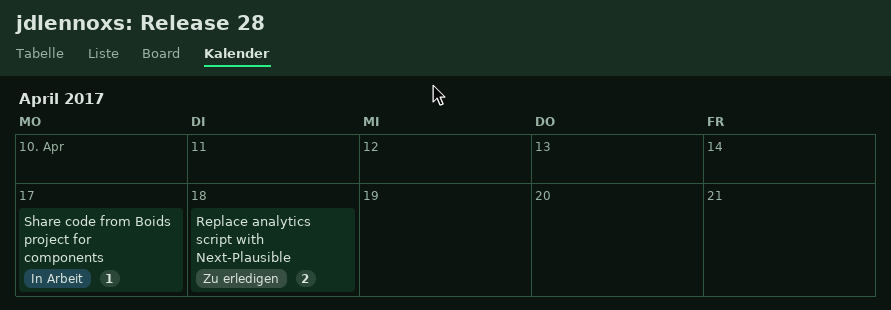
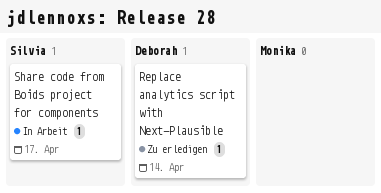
Replace analytics script with Next-Plausible, estimate: 2 -> 1
Replace analytics script with Next-Plausible, due: Apr 18 -> Apr 14

